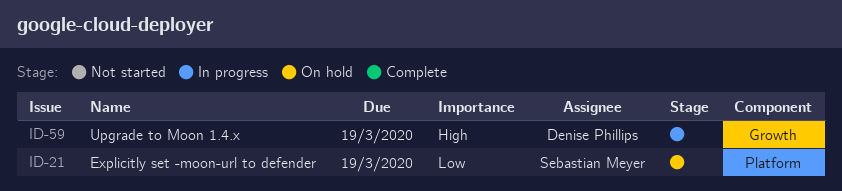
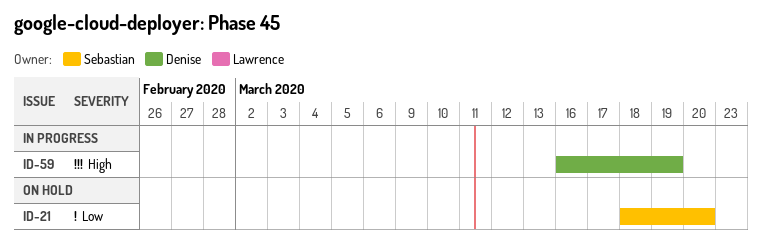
ID-21, due: Mar 19 -> Mar 20

